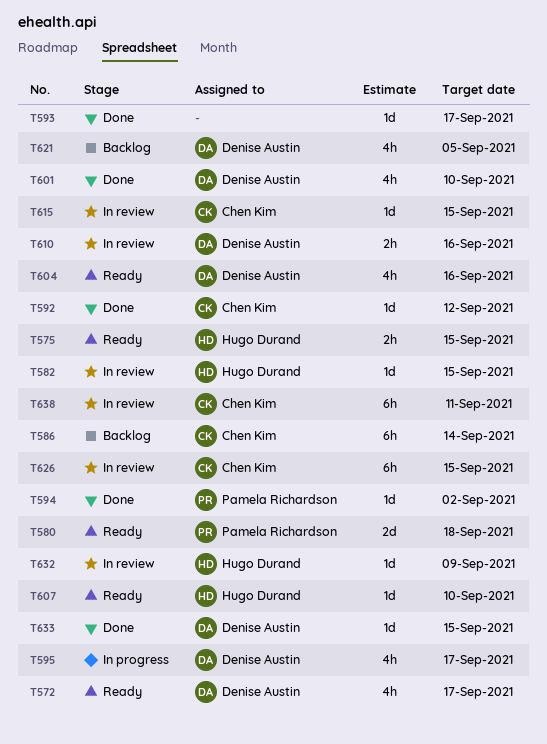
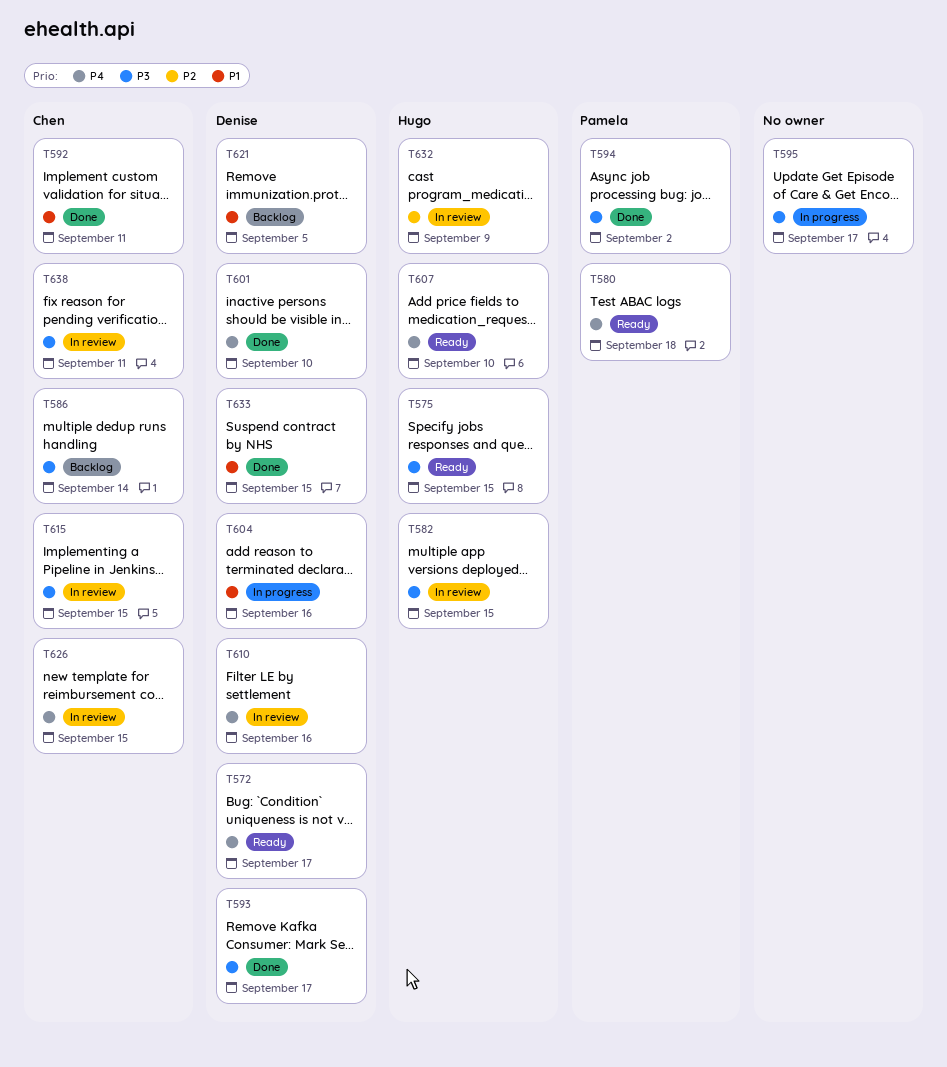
T592, due: Sep 12 -> Sep 11
T593, owner: none -> Denise Austin
T595, owner: Denise Austin -> none
T604, status: Ready -> In progress

